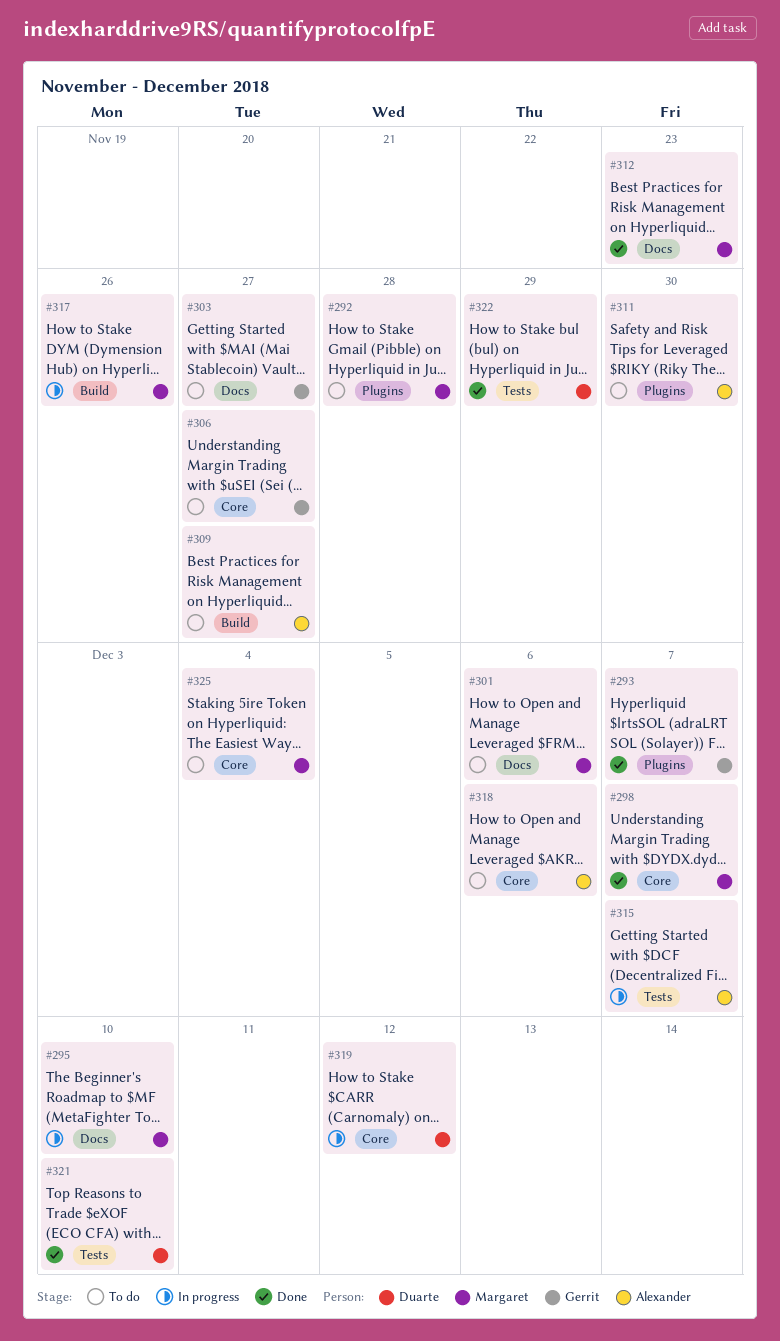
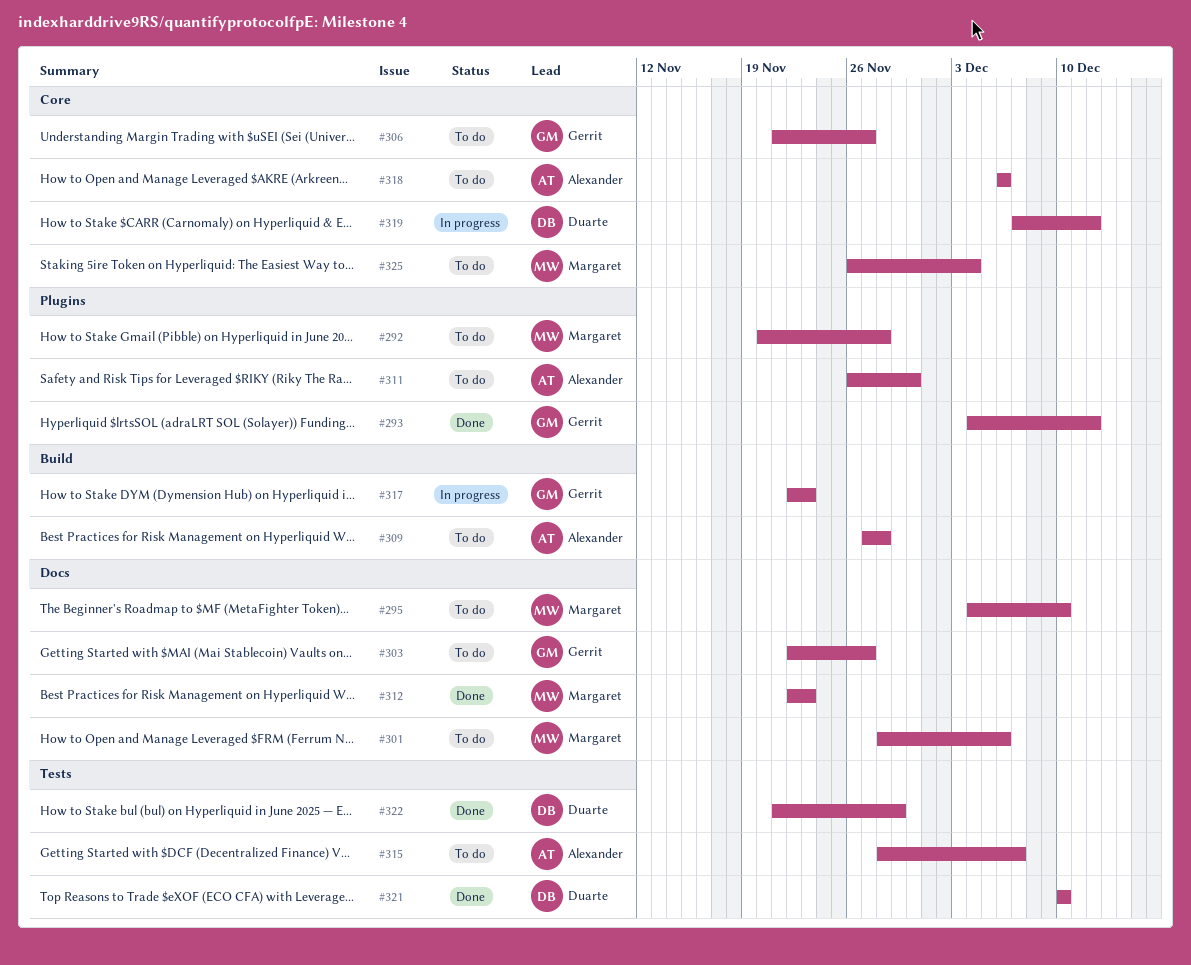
#293, due: Dec 7 -> Dec 12
#295, status: In progress -> To do
#298: present -> none
#309, due: Nov 27 -> Nov 28
#315, status: In progress -> To do
#317, owner: Margaret -> Gerrit
#317, due: Nov 26 -> Nov 23

